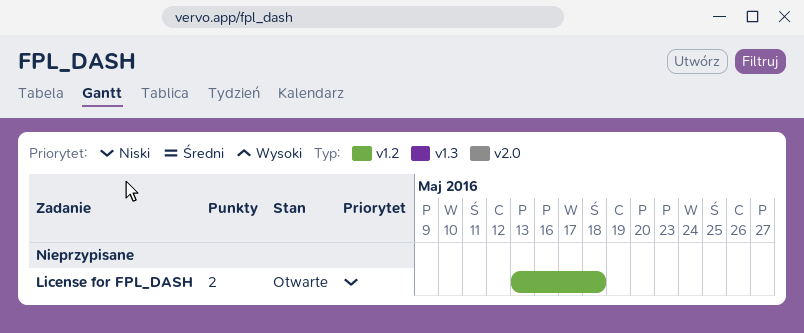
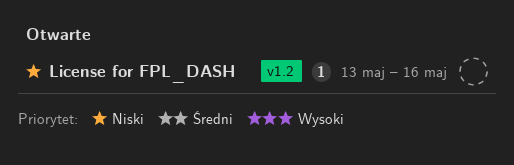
License for FPL_DASH, estimate: 2 -> 1
License for FPL_DASH, due: May 18 -> May 16

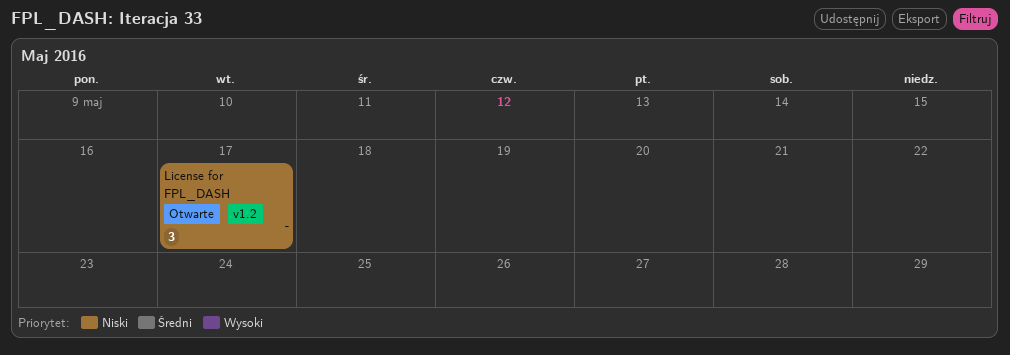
License for FPL_DASH, estimate: 1 -> 3
License for FPL_DASH, due: May 16 -> May 17

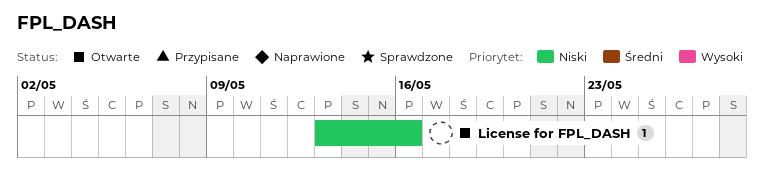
License for FPL_DASH, estimate: 3 -> 1
License for FPL_DASH, due: May 17 -> May 16

